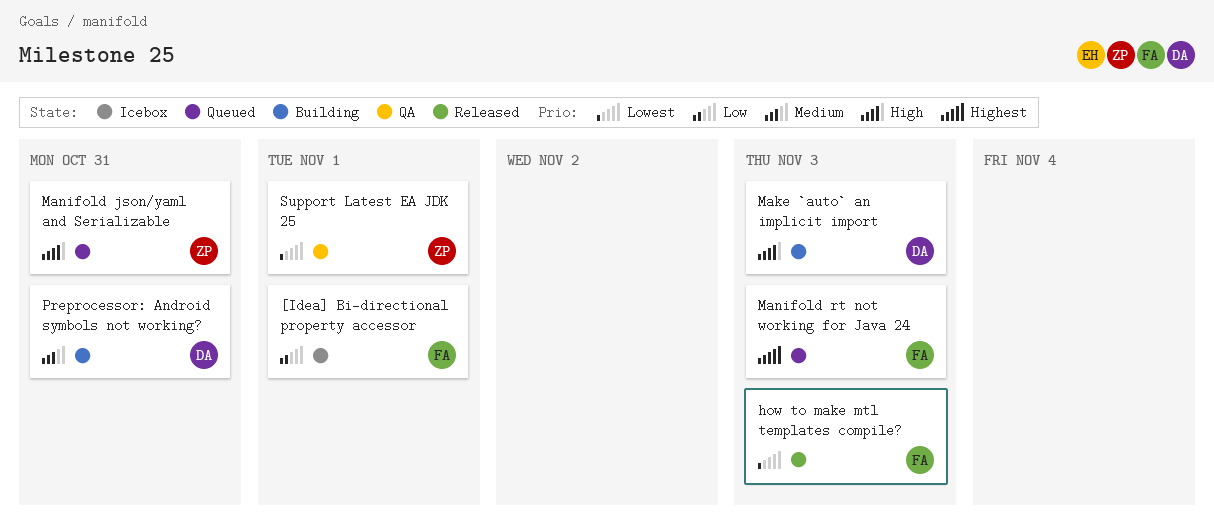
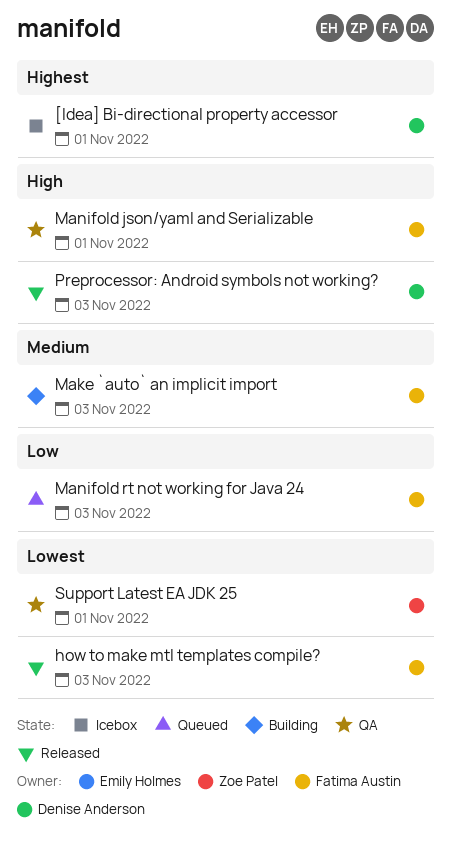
[Idea] Bi-directional property accessor, owner: Fatima Austin -> Denise Anderson
[Idea] Bi-directional property accessor, priority: Low -> Highest
Make `auto` an implicit import, owner: Denise Anderson -> Fatima Austin
Make `auto` an implicit import, priority: High -> Medium
Manifold json/yaml and Serializable, status: Queued -> QA
Manifold json/yaml and Serializable, owner: Zoe Patel -> Fatima Austin
Manifold json/yaml and Serializable, due: Oct 31 -> Nov 1
Manifold rt not working for Java 24, priority: Highest -> Low
Preprocessor: Android symbols not working?, status: Building -> Released
Preprocessor: Android symbols not working?, priority: Medium -> High
Preprocessor: Android symbols not working?, due: Oct 31 -> Nov 3

